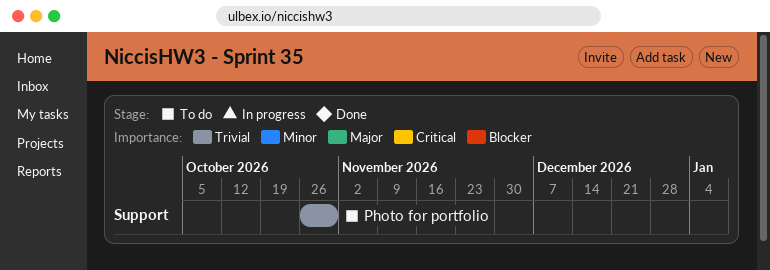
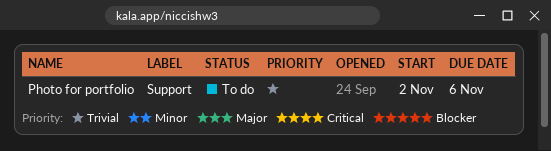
Photo for portfolio, start: Oct 26 -> Nov 2
Photo for portfolio, due: Oct 30 -> Nov 6

